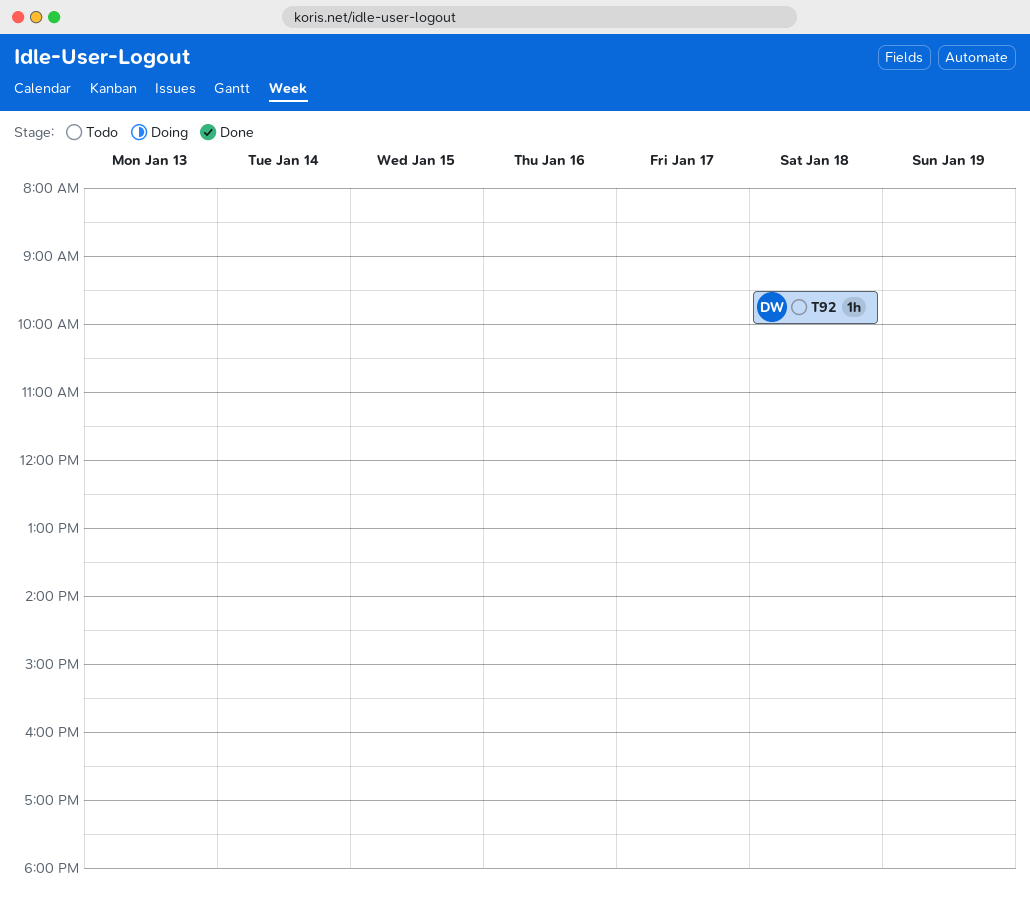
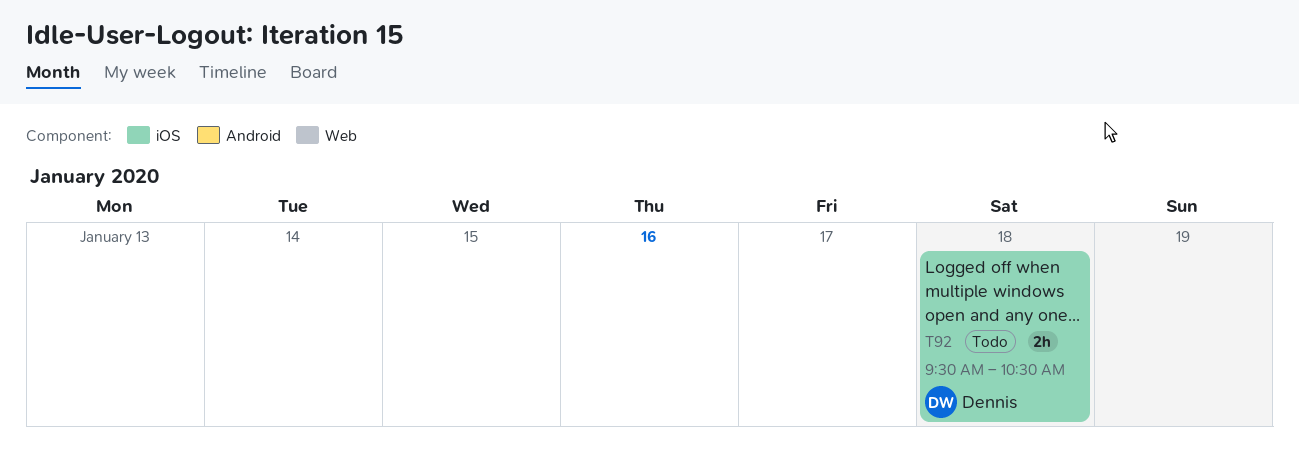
T92, estimate: 1h -> 2h
T92, ends: 10:00 -> 10:30

